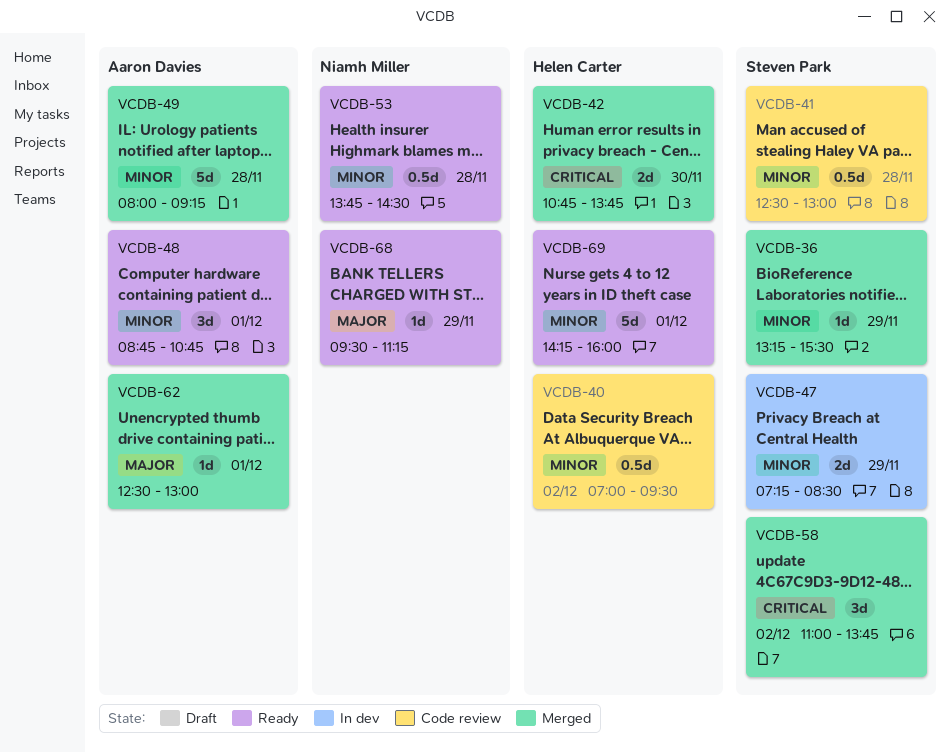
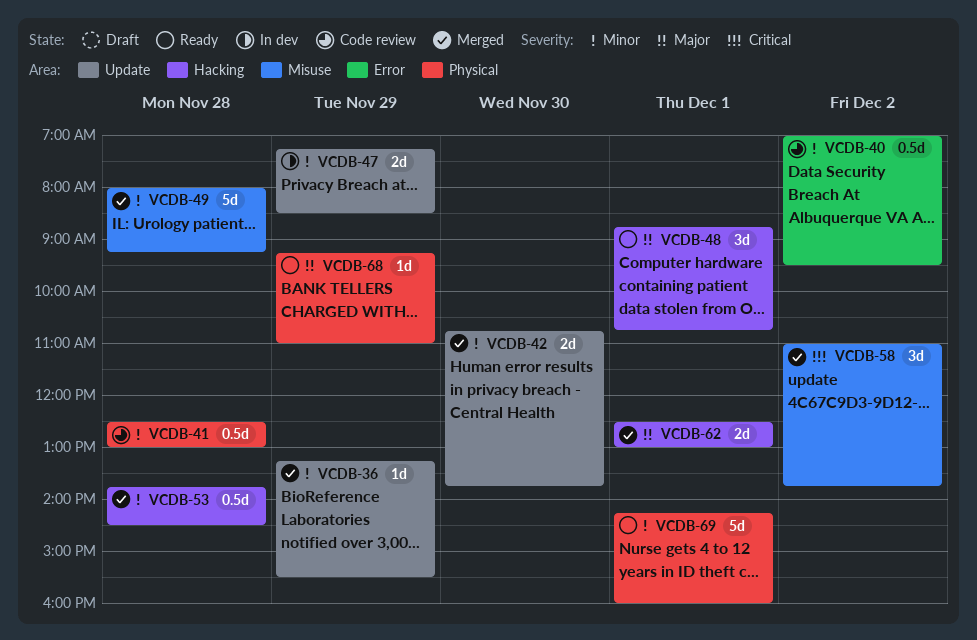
VCDB-42, priority: Critical -> Minor
VCDB-48, priority: Minor -> Major
VCDB-53, status: Ready -> Merged
VCDB-62, estimate: 1d -> 2d
VCDB-68, begins: 09:30 -> 09:15
VCDB-68, ends: 11:15 -> 11:00

